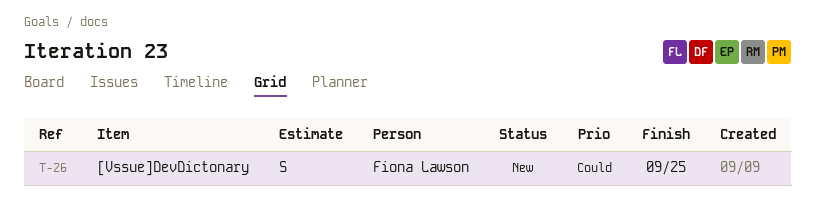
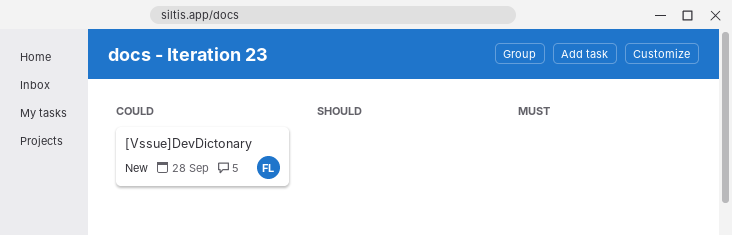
[Vssue]DevDictonary, due: Sep 25 -> Sep 28

